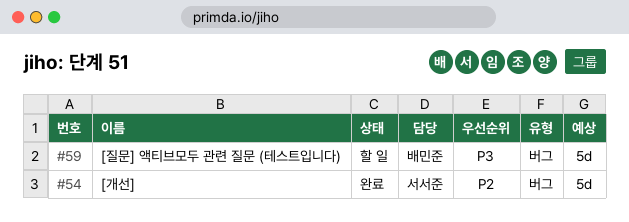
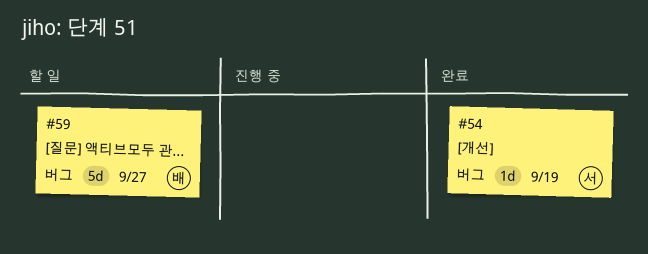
#54, estimate: 5d -> 1d

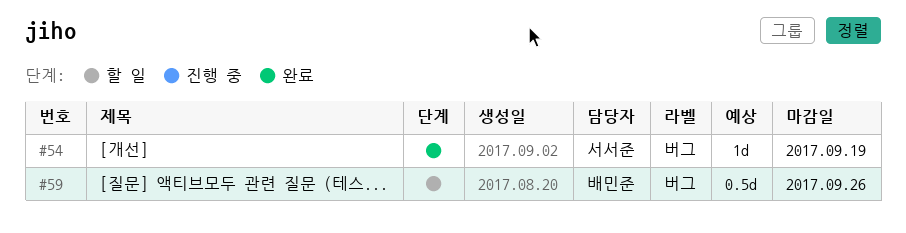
#59, estimate: 5d -> 0.5d
#59, due: Sep 27 -> Sep 26

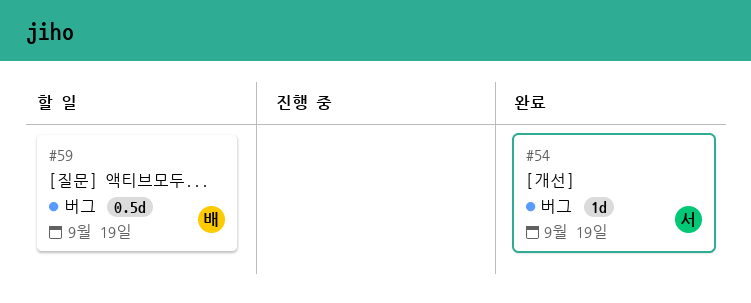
#59, due: Sep 26 -> Sep 19

